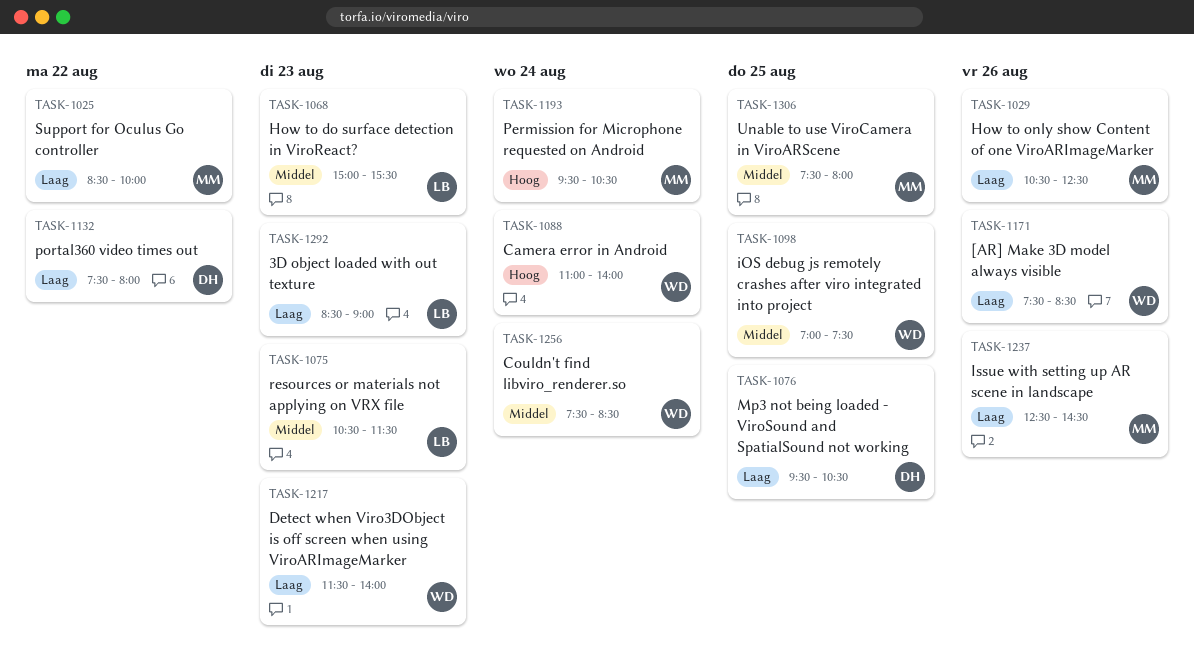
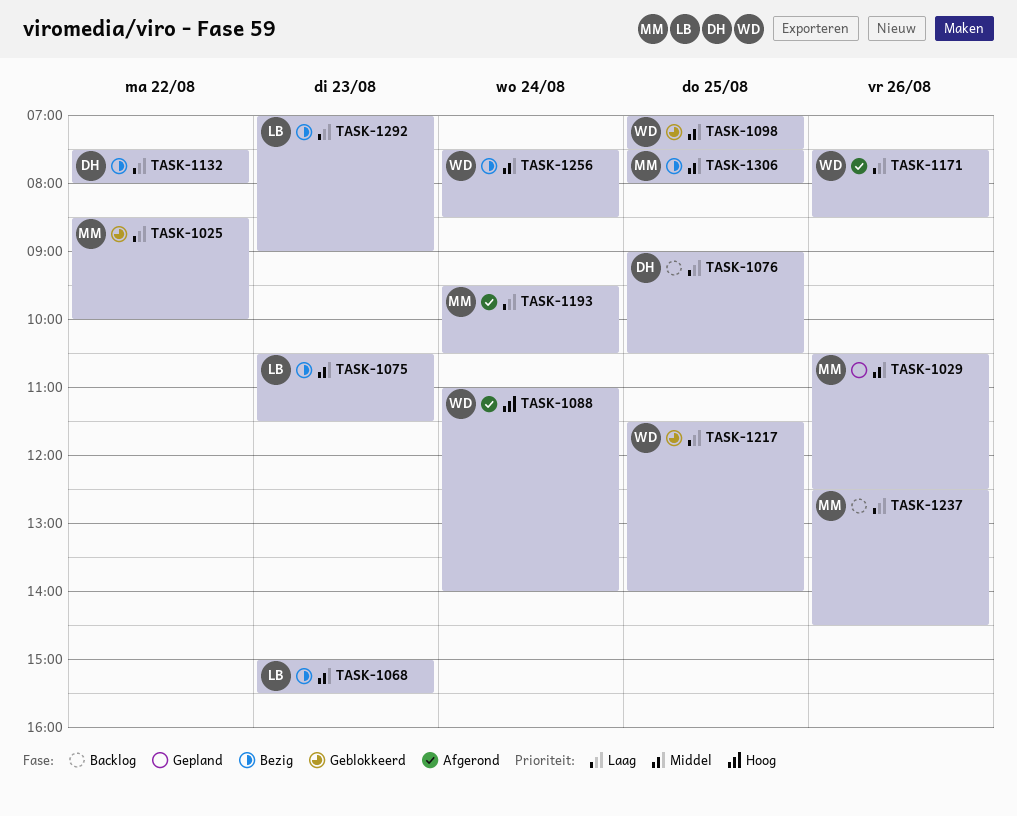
TASK-1029, priority: Laag -> Middel
TASK-1076, begins: 09:30 -> 09:00
TASK-1193, priority: Hoog -> Laag
TASK-1217, day: Aug 23 -> Aug 25
TASK-1292, begins: 08:30 -> 07:00

